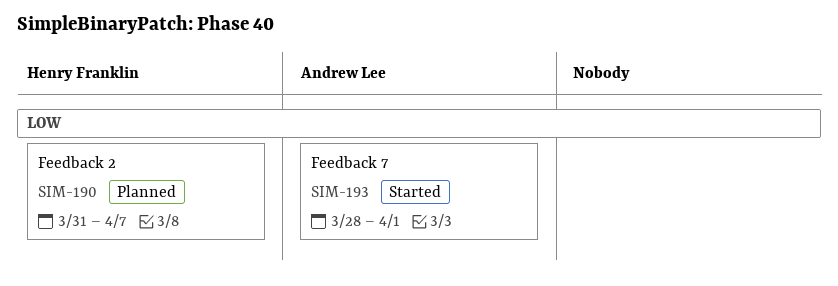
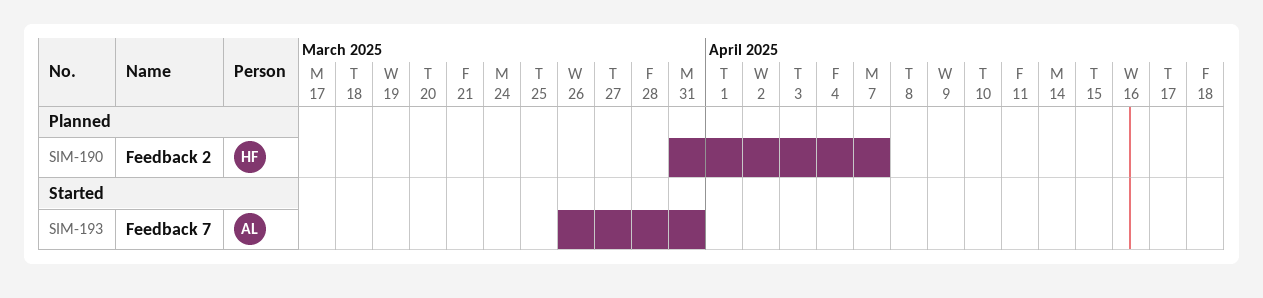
SIM-193, start: Mar 28 -> Mar 26
SIM-193, due: Apr 1 -> Mar 31

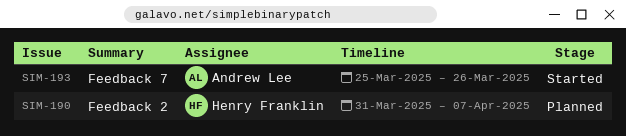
SIM-193, start: Mar 26 -> Mar 25
SIM-193, due: Mar 31 -> Mar 26

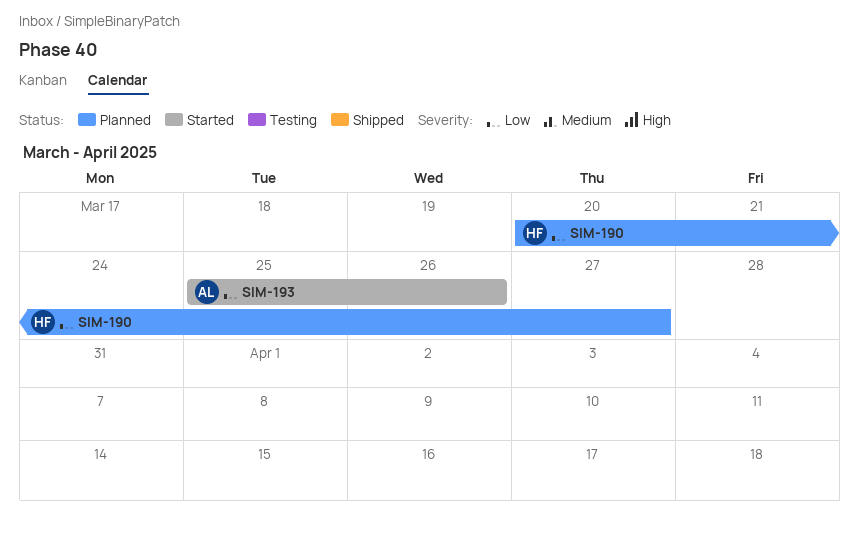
SIM-190, start: Mar 31 -> Mar 20
SIM-190, due: Apr 7 -> Mar 27

